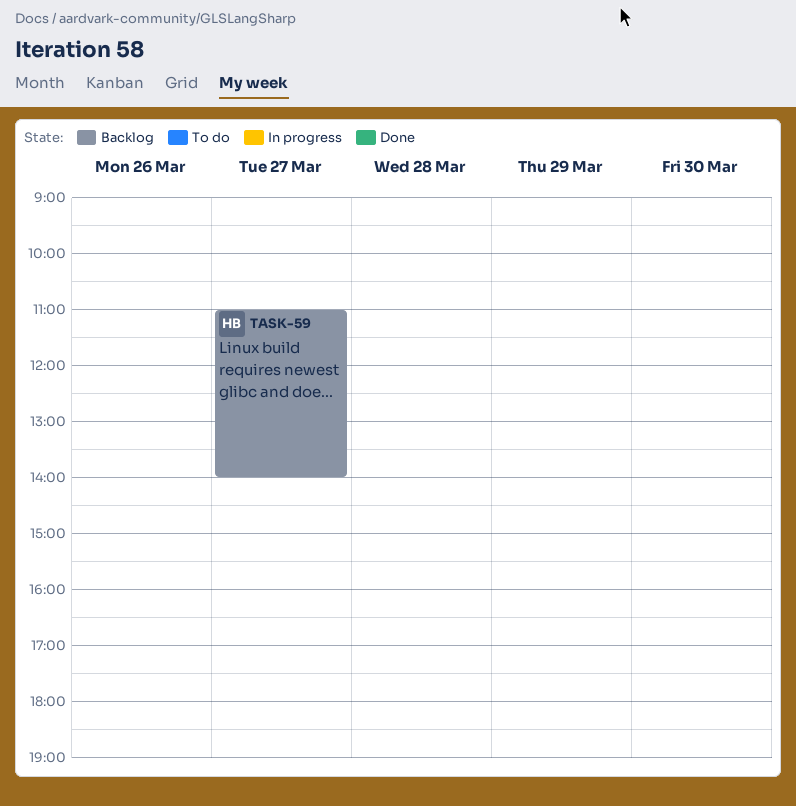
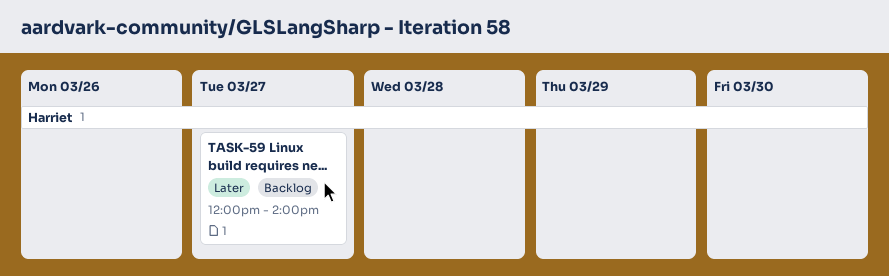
TASK-59, begins: 11:00 -> 12:00

